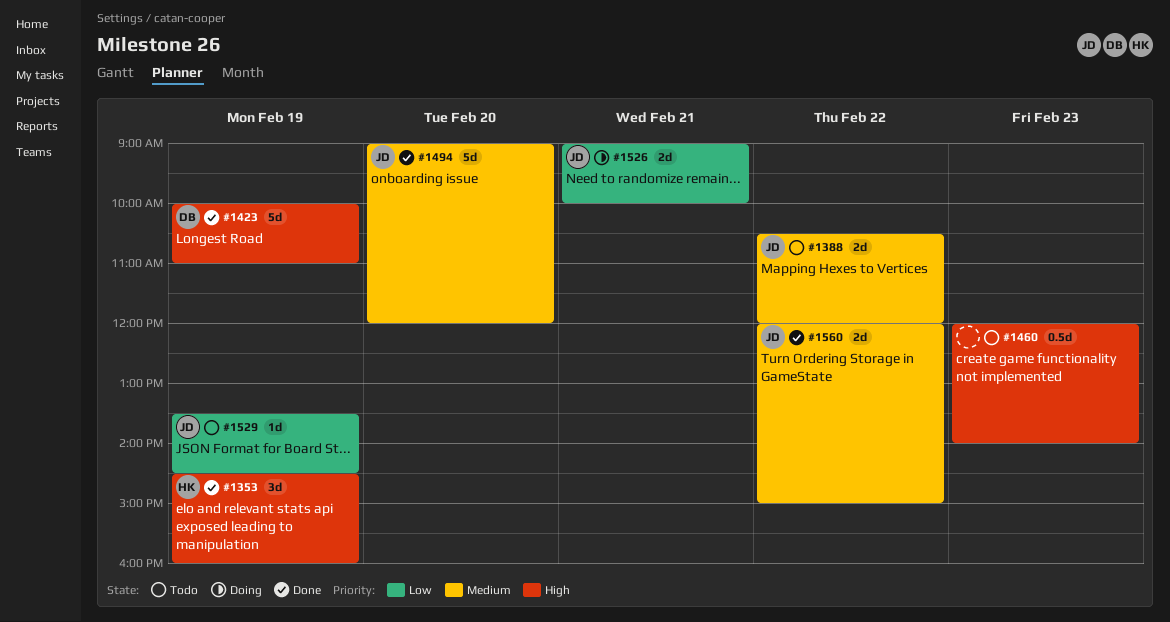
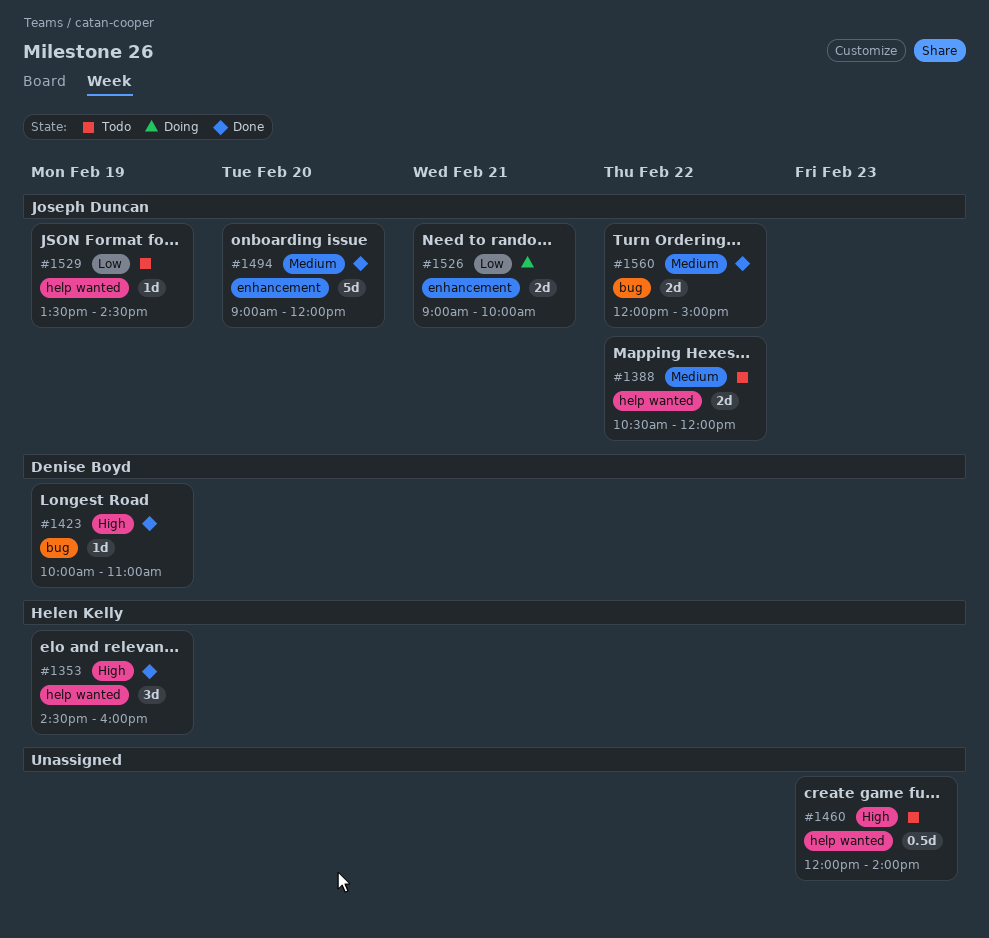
#1423, estimate: 5d -> 1d

